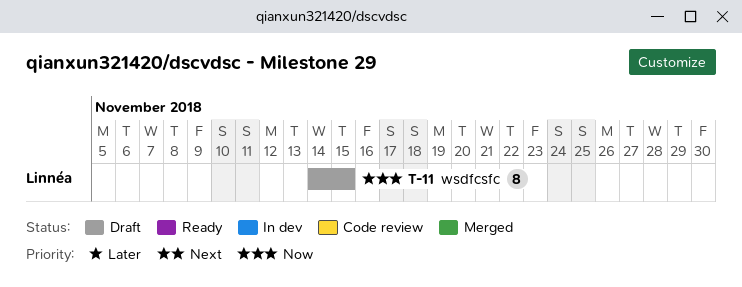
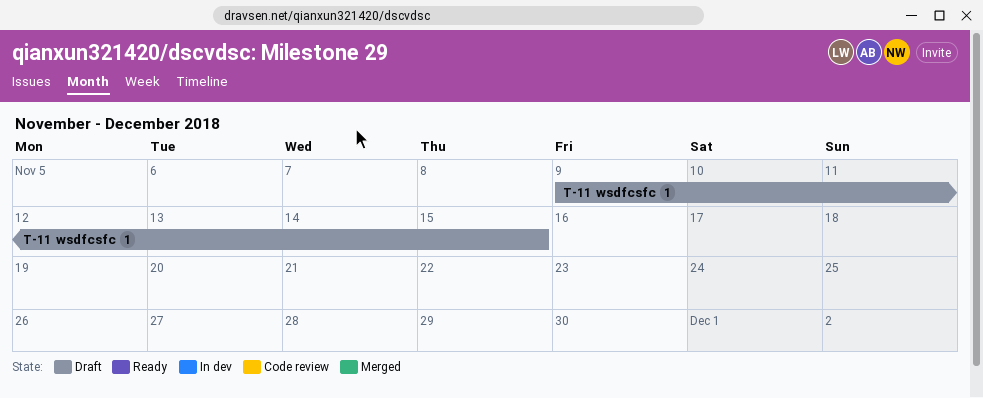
T-11, estimate: 8 -> 1
T-11, start: Nov 14 -> Nov 9

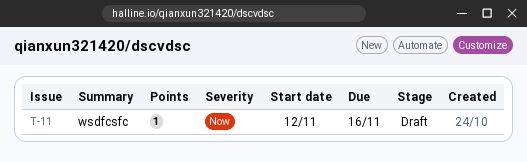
T-11, start: Nov 9 -> Nov 12
T-11, due: Nov 15 -> Nov 16

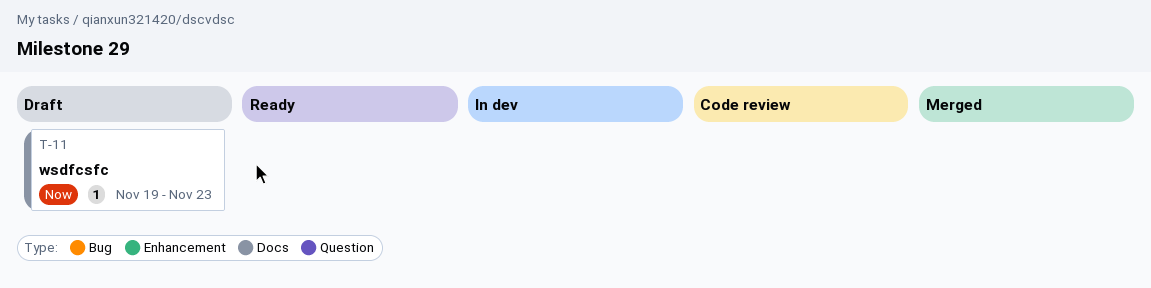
T-11, start: Nov 12 -> Nov 19
T-11, due: Nov 16 -> Nov 23

